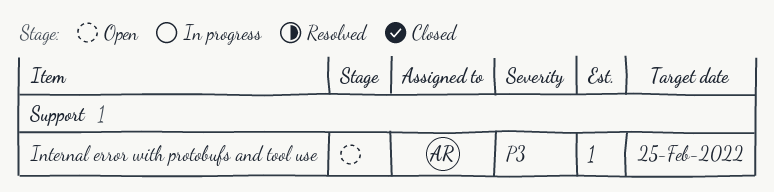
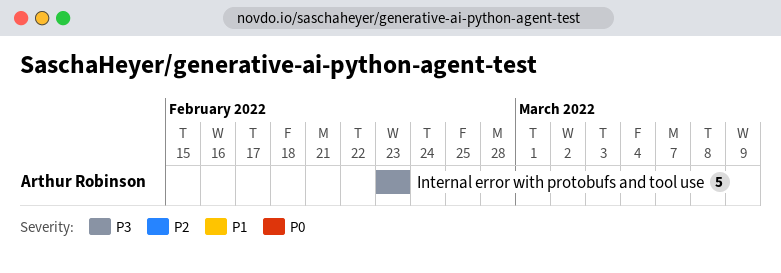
Internal error with protobufs and tool use, estimate: 1 -> 5
Internal error with protobufs and tool use, due: Feb 25 -> Feb 23

